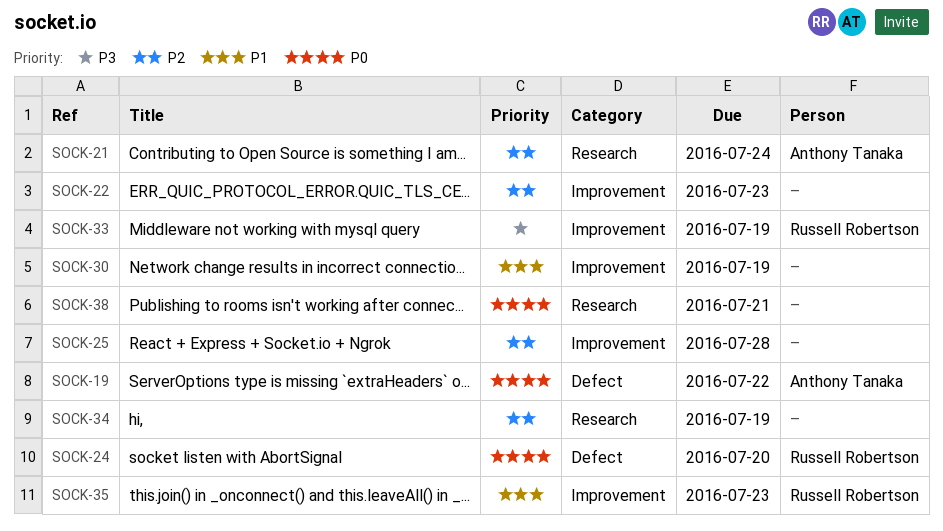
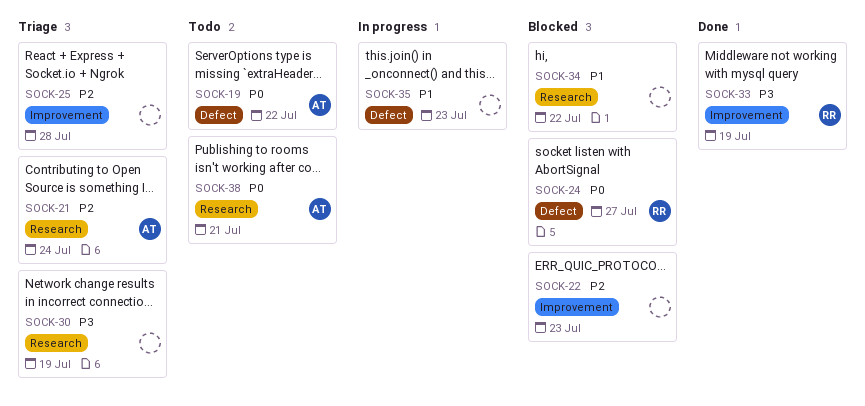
SOCK-24, due: Jul 20 -> Jul 27
SOCK-30, priority: P1 -> P3
SOCK-30, label: Improvement -> Research
SOCK-34, priority: P2 -> P1
SOCK-34, due: Jul 19 -> Jul 22
SOCK-35, owner: Russell Robertson -> none
SOCK-35, label: Improvement -> Defect
SOCK-38, owner: none -> Anthony Tanaka

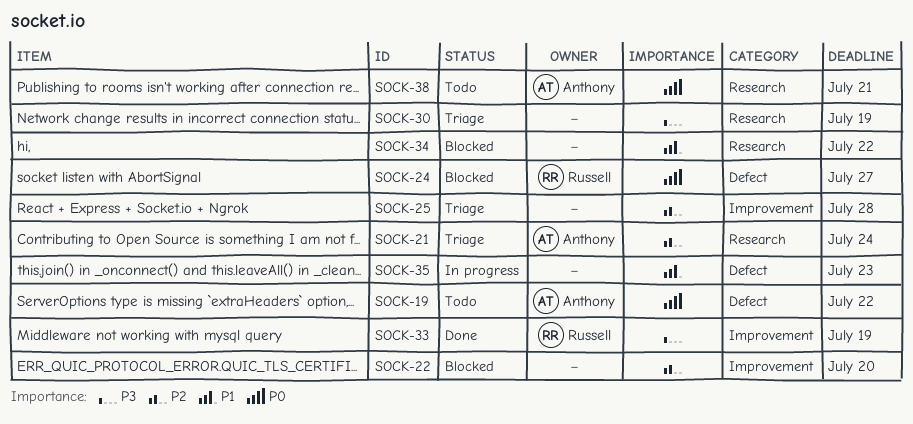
SOCK-22, due: Jul 23 -> Jul 20

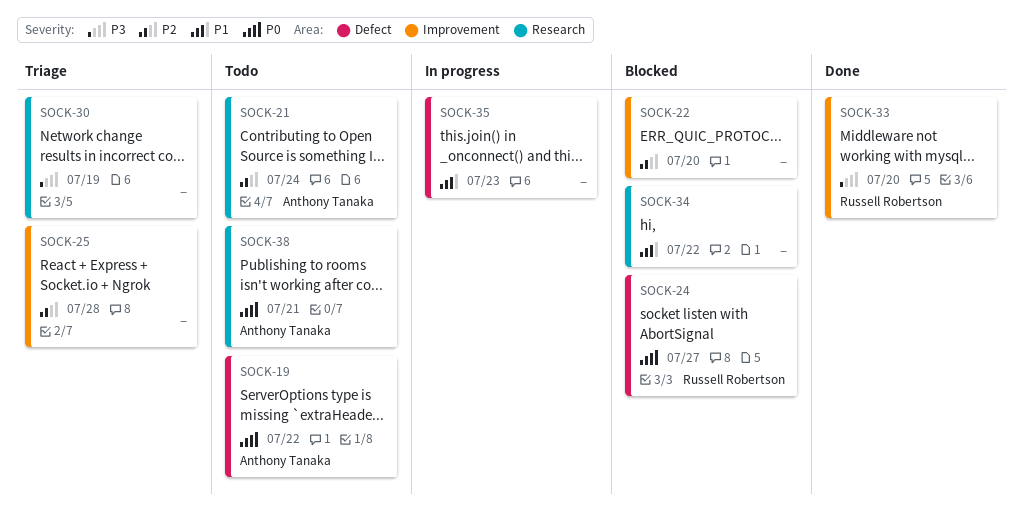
SOCK-21, status: Triage -> Todo
SOCK-33, due: Jul 19 -> Jul 20

